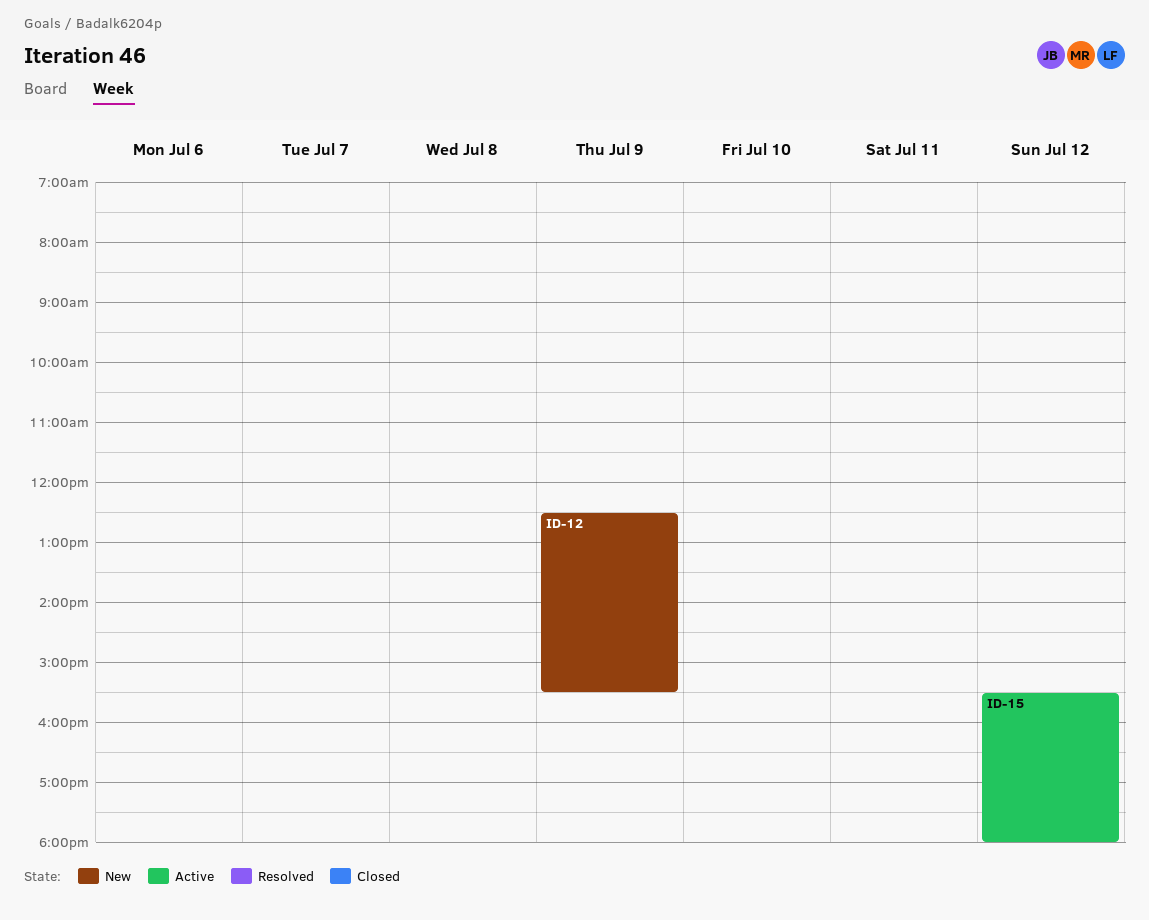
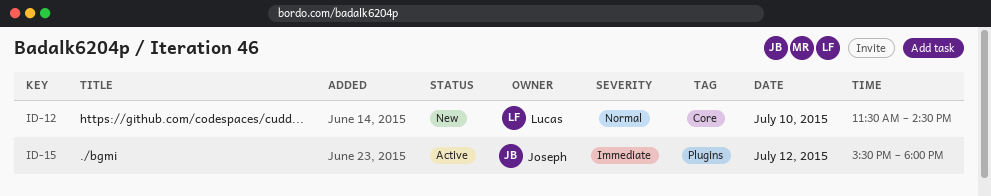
ID-12, day: Jul 9 -> Jul 10
ID-12, begins: 12:30 -> 11:30
ID-12, ends: 15:30 -> 14:30

